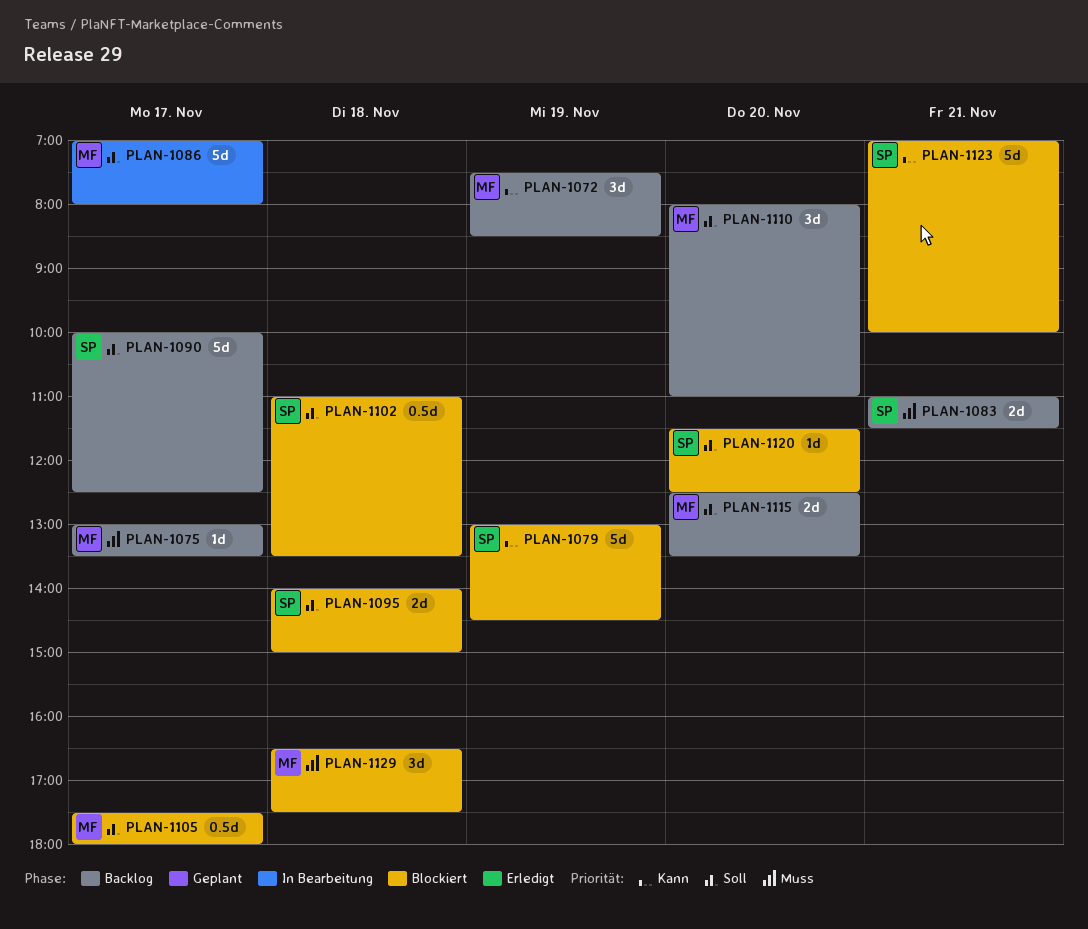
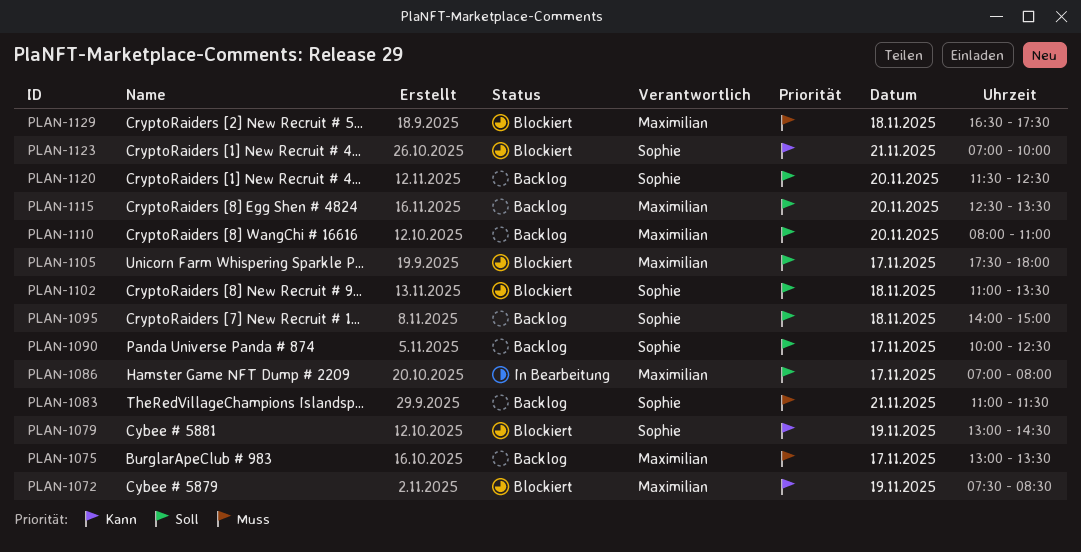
PLAN-1072, status: Backlog -> Blockiert
PLAN-1095, status: Blockiert -> Backlog
PLAN-1120, status: Blockiert -> Backlog

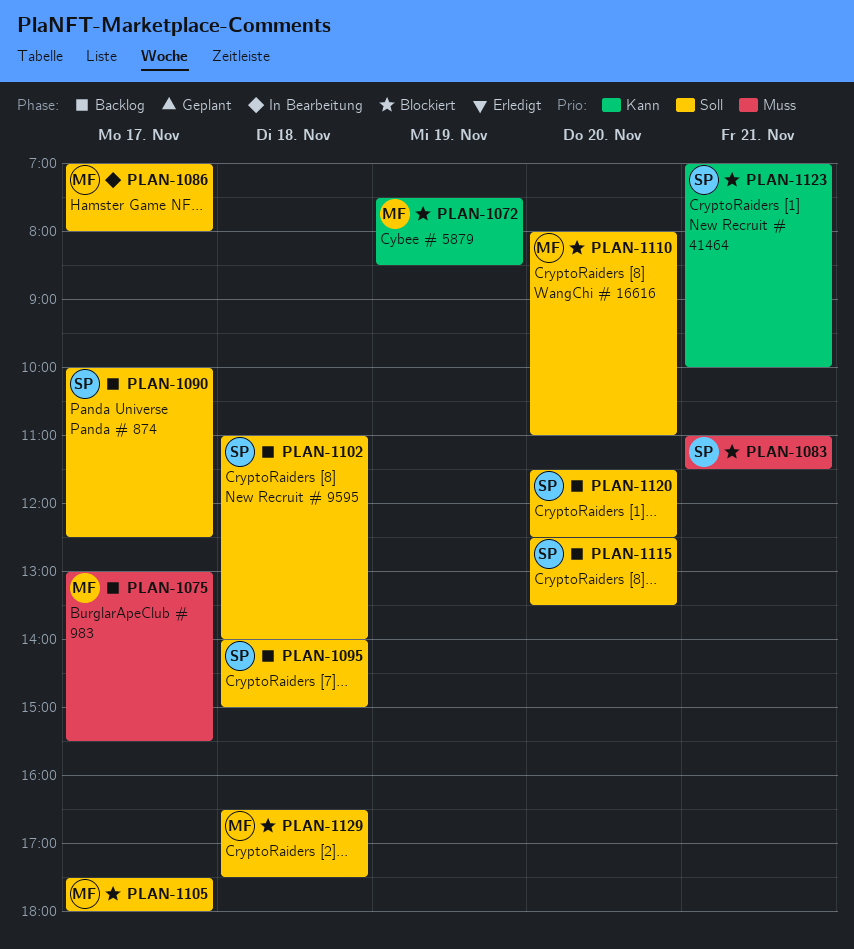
PLAN-1075, ends: 13:30 -> 15:30
PLAN-1079: present -> none
PLAN-1083, status: Backlog -> Blockiert
PLAN-1102, status: Blockiert -> Backlog
PLAN-1102, ends: 13:30 -> 14:00
PLAN-1110, status: Backlog -> Blockiert
PLAN-1115, owner: Maximilian -> Sophie
PLAN-1129, priority: Muss -> Soll

